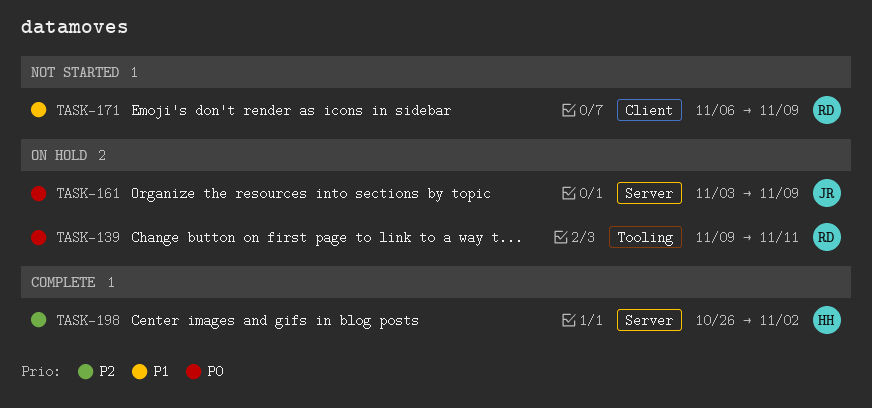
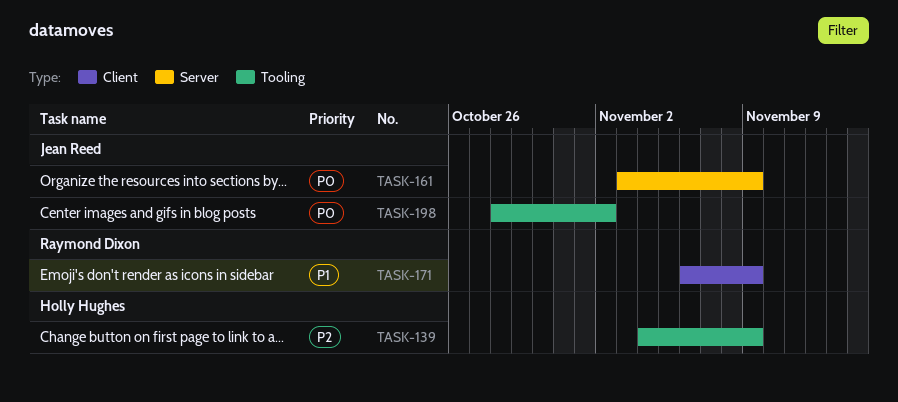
TASK-139, owner: Raymond Dixon -> Holly Hughes
TASK-139, priority: P0 -> P2
TASK-139, start: Nov 9 -> Nov 4
TASK-139, due: Nov 11 -> Nov 9
TASK-198, owner: Holly Hughes -> Jean Reed
TASK-198, priority: P2 -> P0
TASK-198, label: Server -> Tooling
TASK-198, start: Oct 26 -> Oct 28

